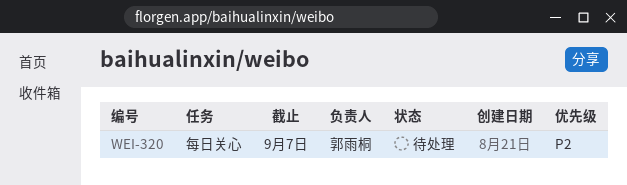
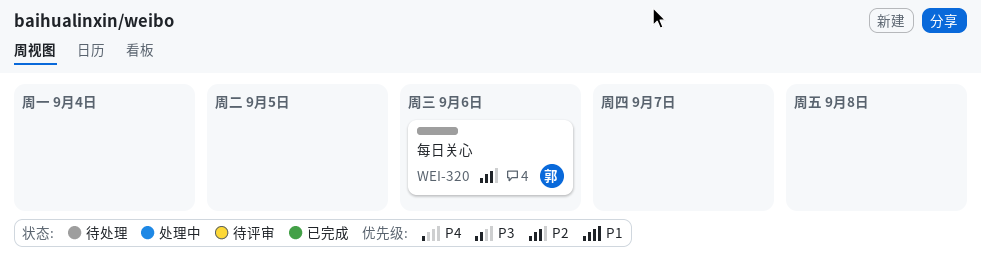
WEI-320, due: Sep 7 -> Sep 6

